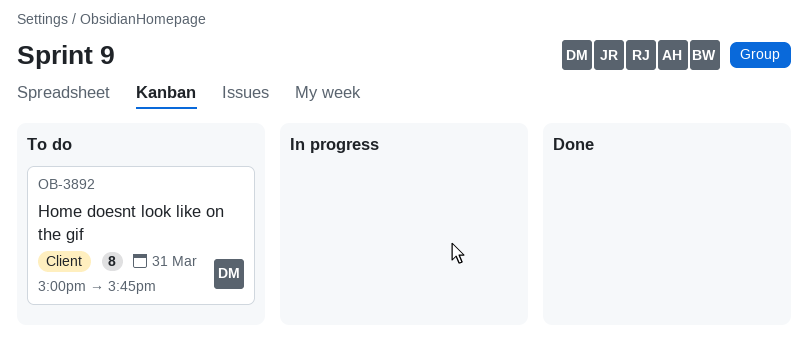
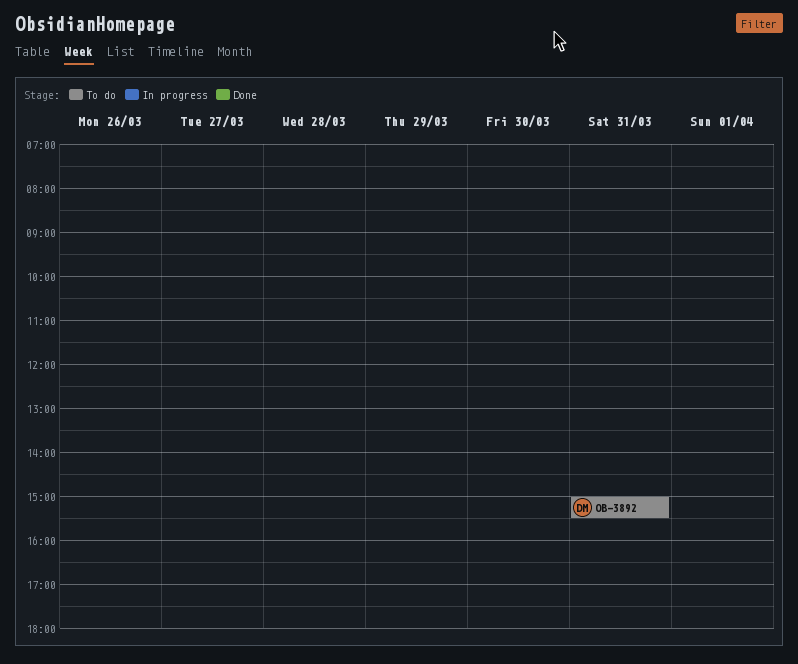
OB-3892, ends: 15:45 -> 15:30

